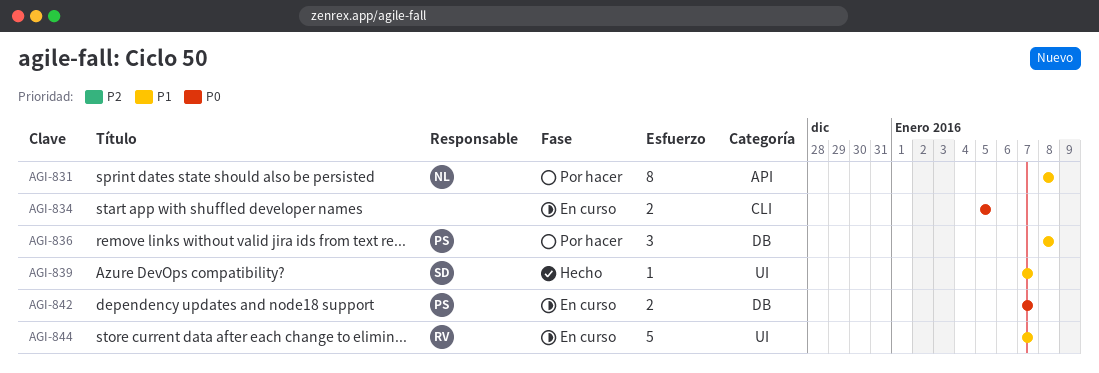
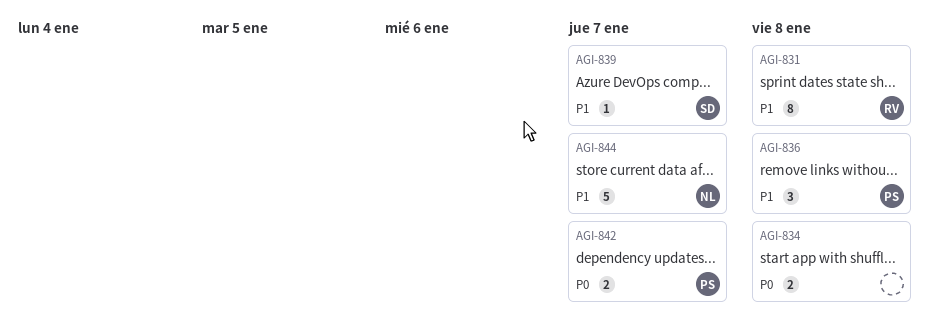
AGI-831, owner: NL -> RV
AGI-834, due: Jan 5 -> Jan 8
AGI-844, owner: RV -> NL

